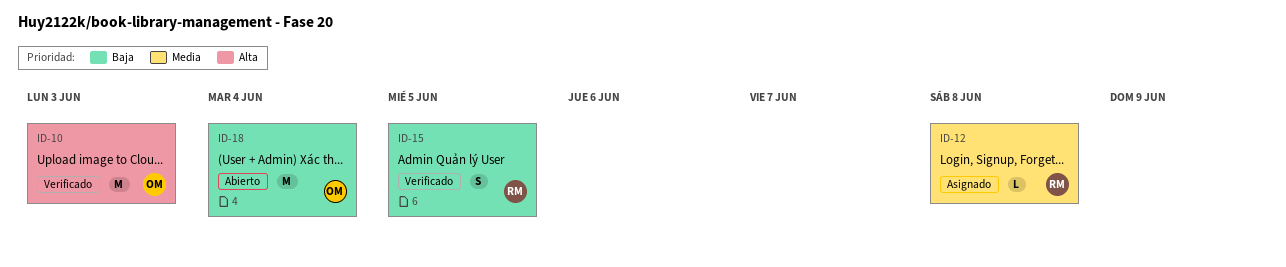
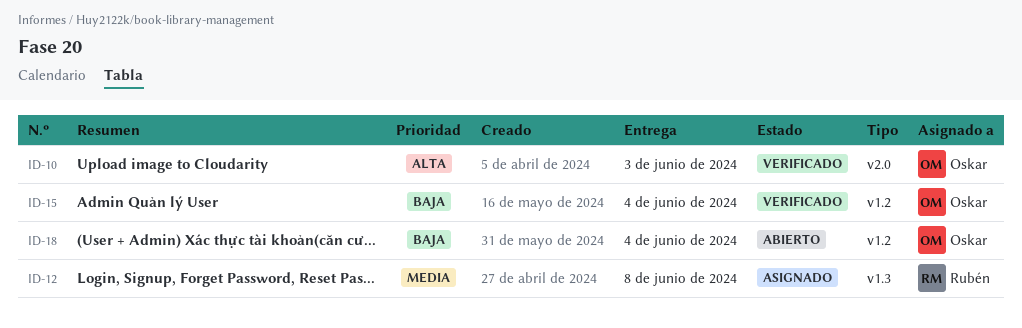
ID-15, owner: Rubén -> Oskar
ID-15, due: Jun 5 -> Jun 4

